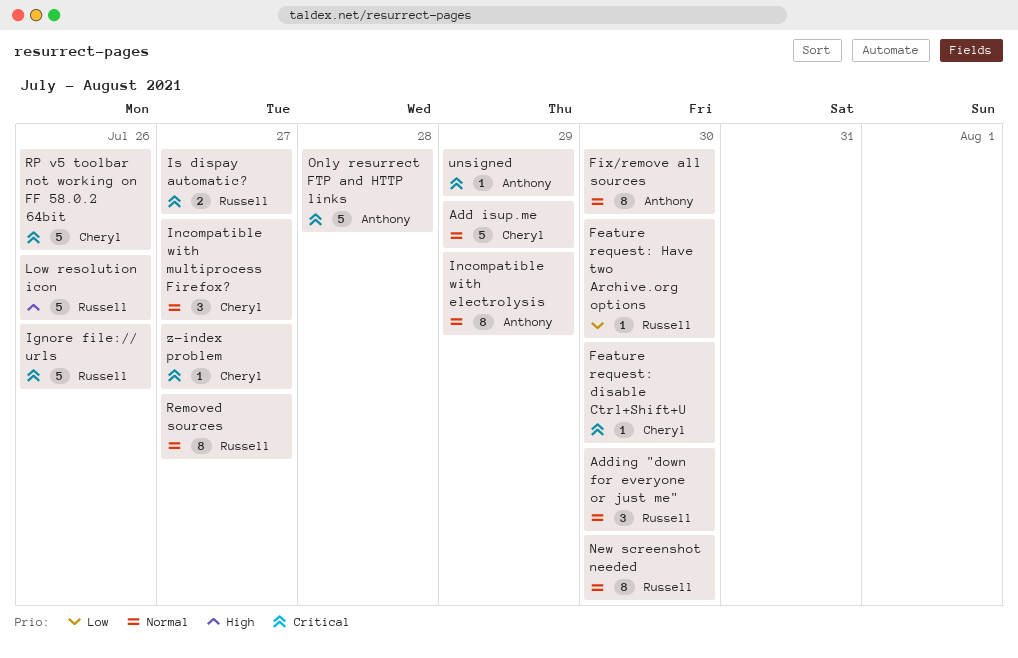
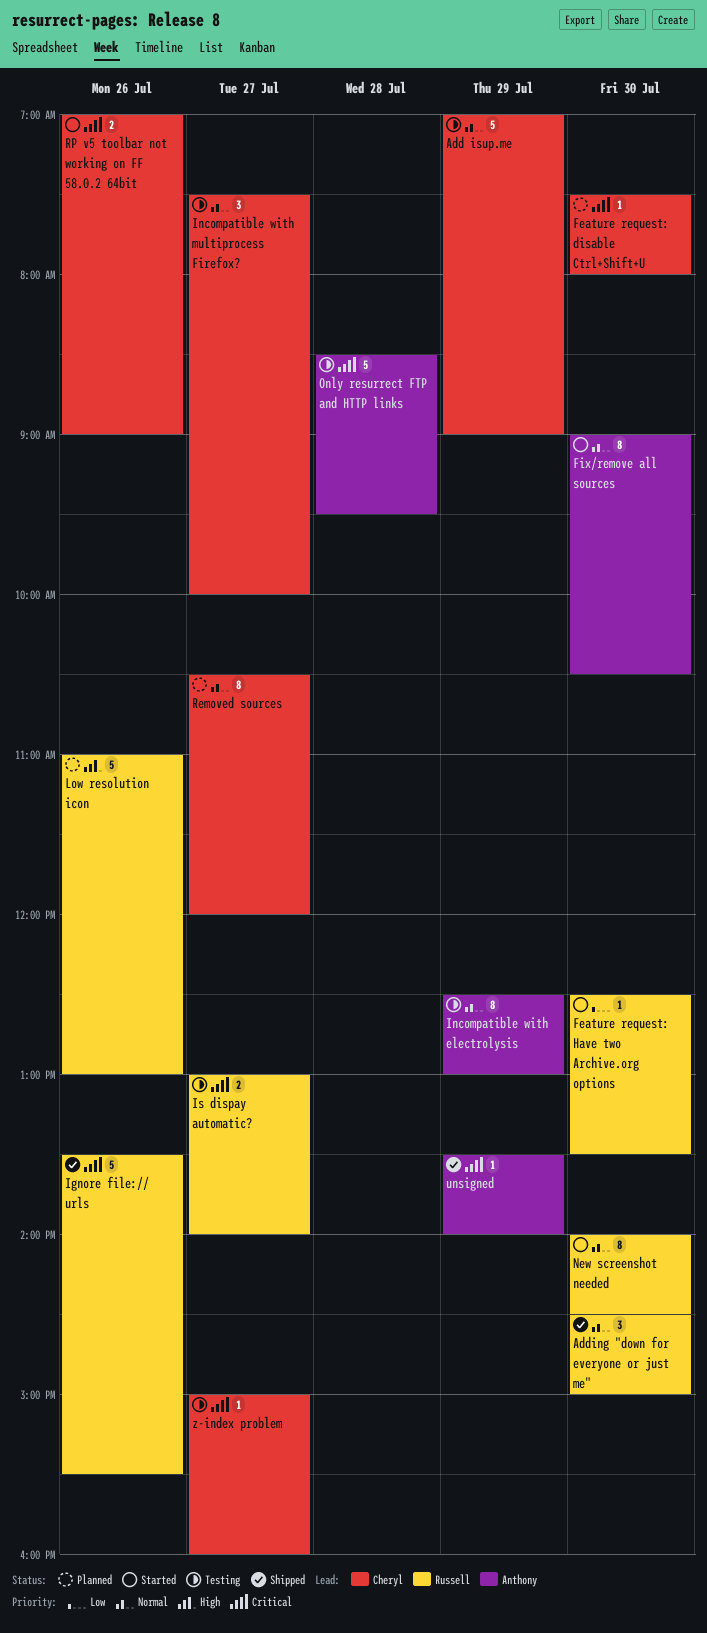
Removed sources, owner: Russell -> Cheryl
RP v5 toolbar not working on FF 58.0.2 64bit, estimate: 5 -> 2

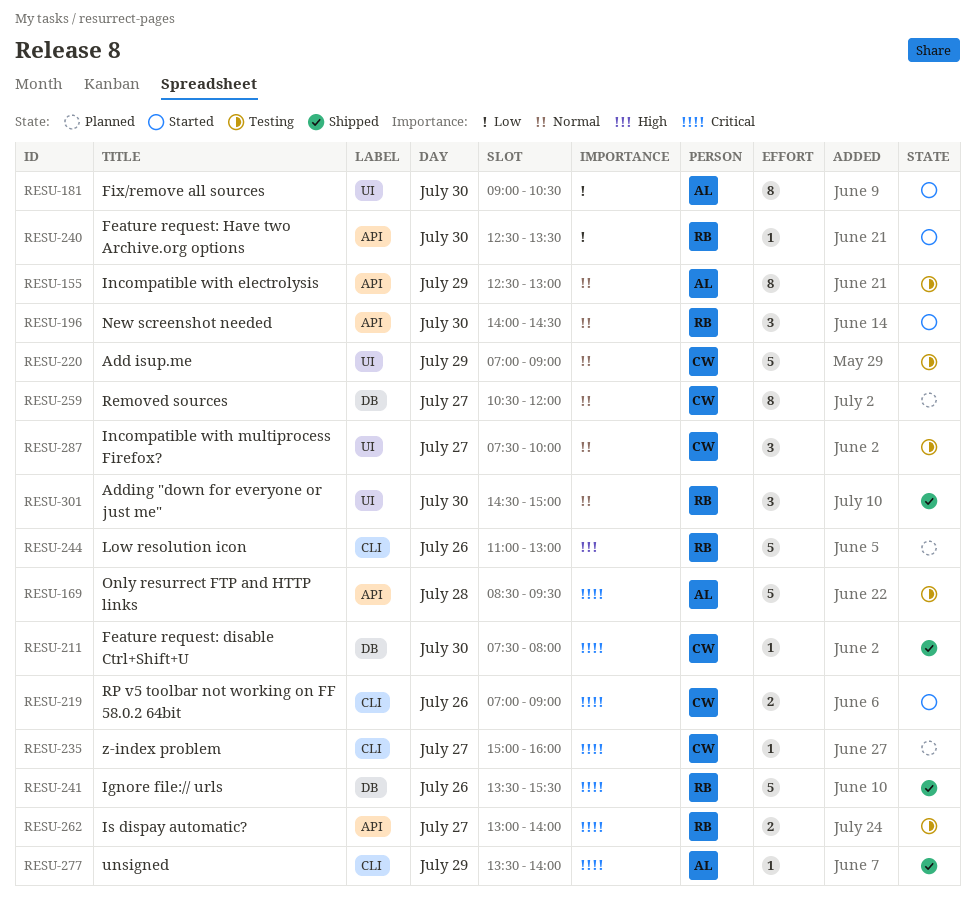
Feature request: disable Ctrl+Shift+U, status: Planned -> Shipped
Fix/remove all sources, priority: Normal -> Low
New screenshot needed, estimate: 8 -> 3
z-index problem, status: Testing -> Planned

